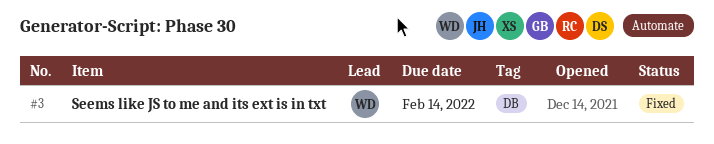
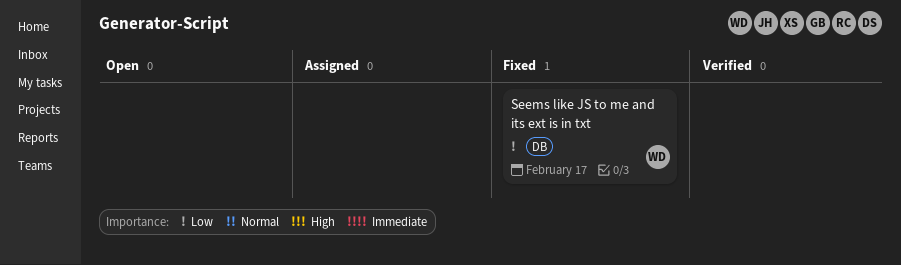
Seems like JS to me and its ext is in txt, due: Feb 14 -> Feb 17

